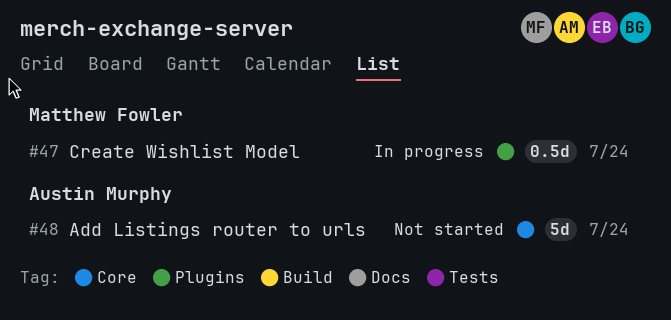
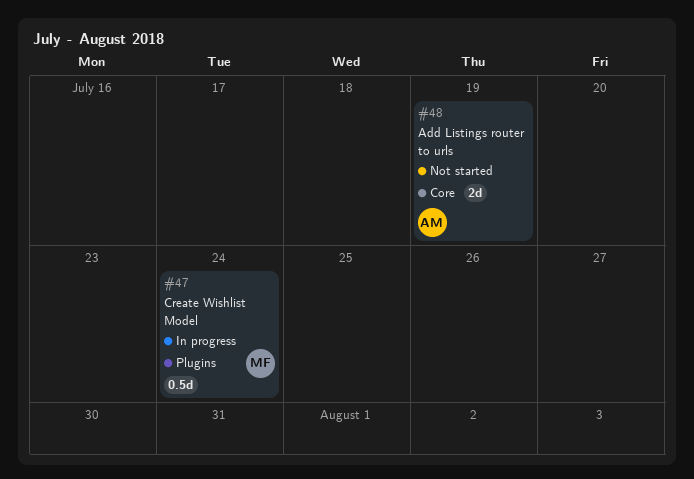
#48, estimate: 5d -> 2d
#48, due: Jul 24 -> Jul 19

